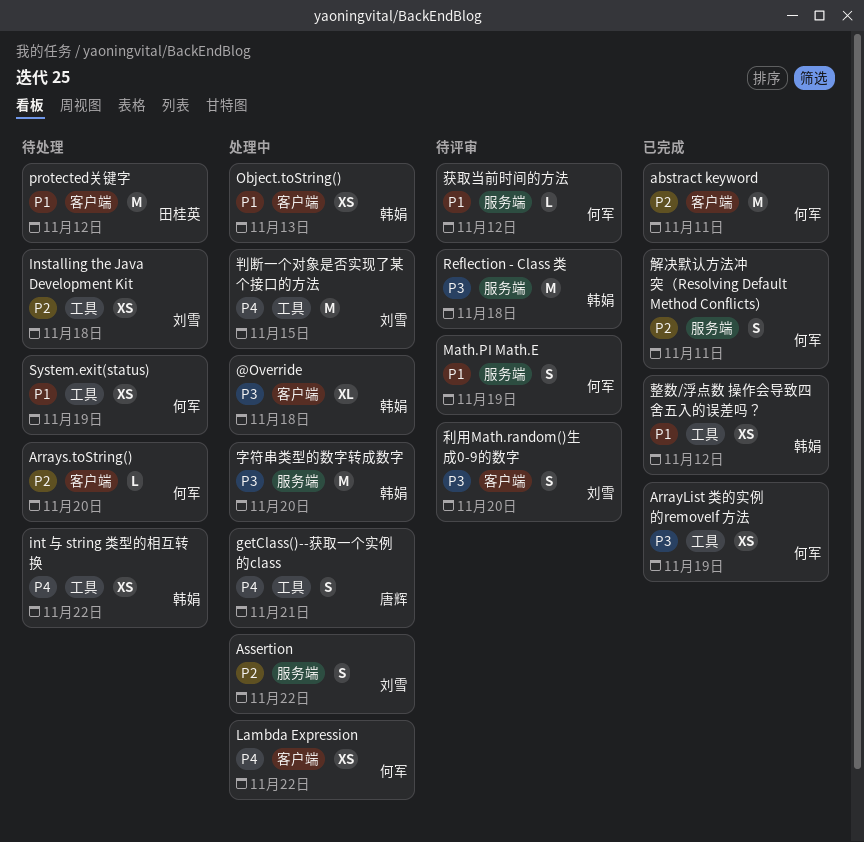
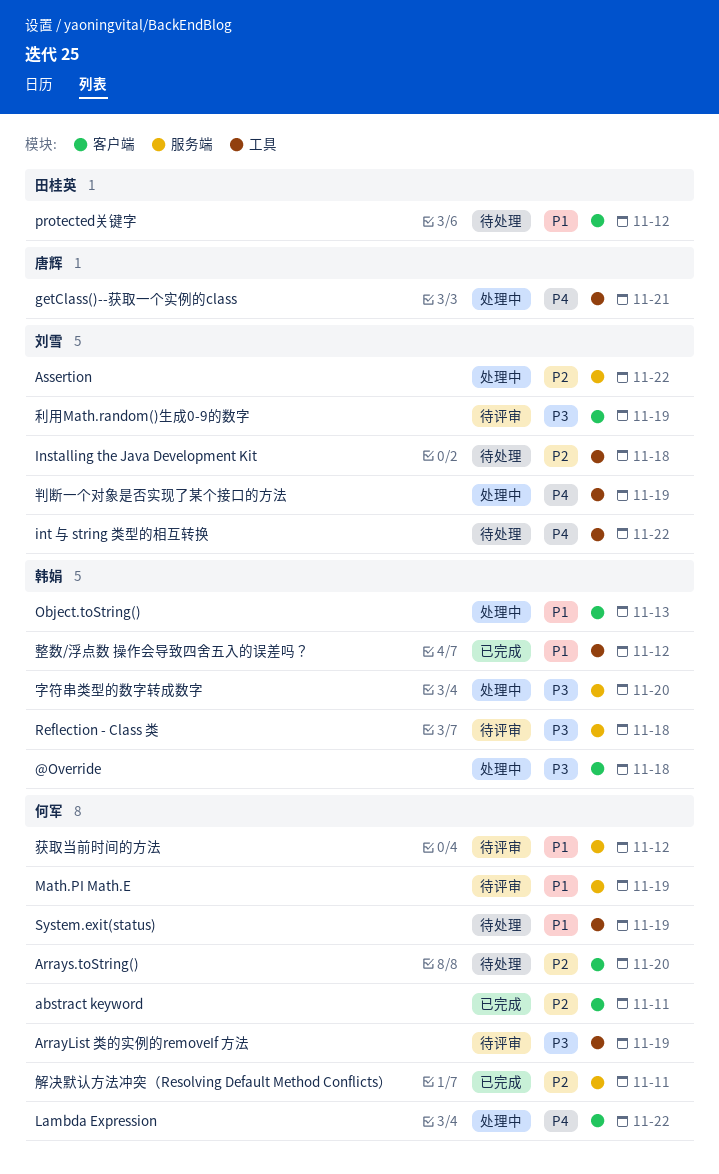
ArrayList 类的实例的removeIf 方法, status: 已完成 -> 待评审
int 与 string 类型的相互转换, owner: 韩娟 -> 刘雪
判断一个对象是否实现了某个接口的方法, due: Nov 15 -> Nov 19
利用Math.random()生成0-9的数字, due: Nov 20 -> Nov 19

